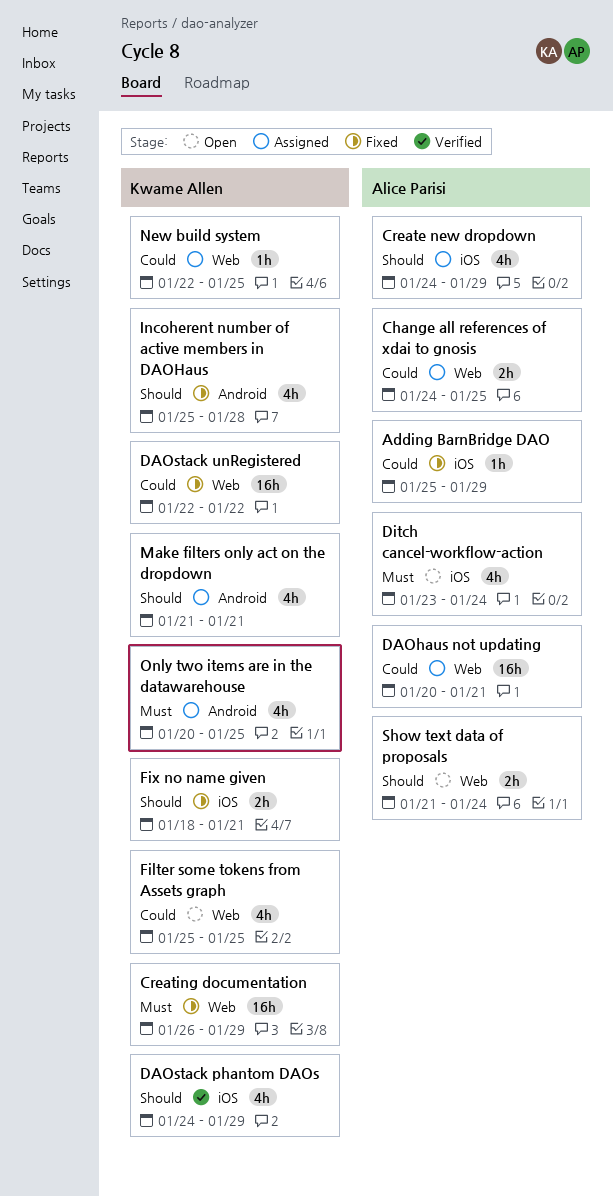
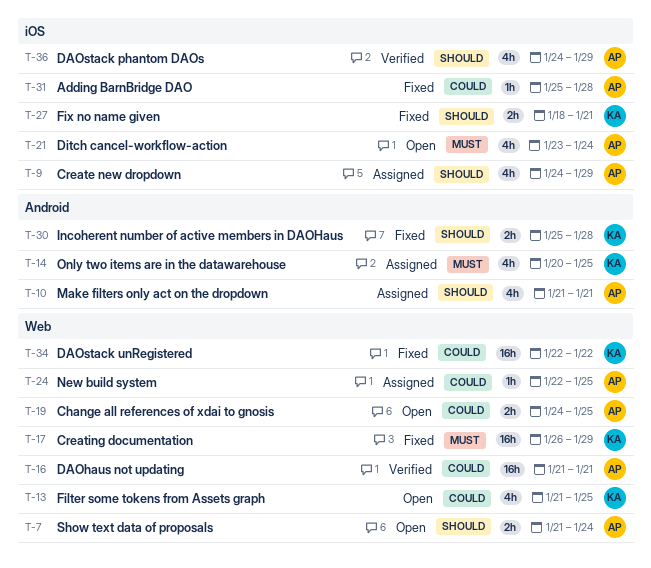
Adding BarnBridge DAO, due: Jan 29 -> Jan 28
Change all references of xdai to gnosis, status: Assigned -> Open
DAOhaus not updating, status: Assigned -> Verified
DAOhaus not updating, start: Jan 20 -> Jan 21
DAOstack phantom DAOs, owner: Kwame Allen -> Alice Parisi
Filter some tokens from Assets graph, start: Jan 25 -> Jan 21
Incoherent number of active members in DAOHaus, estimate: 4h -> 2h
Make filters only act on the dropdown, owner: Kwame Allen -> Alice Parisi
New build system, owner: Kwame Allen -> Alice Parisi

